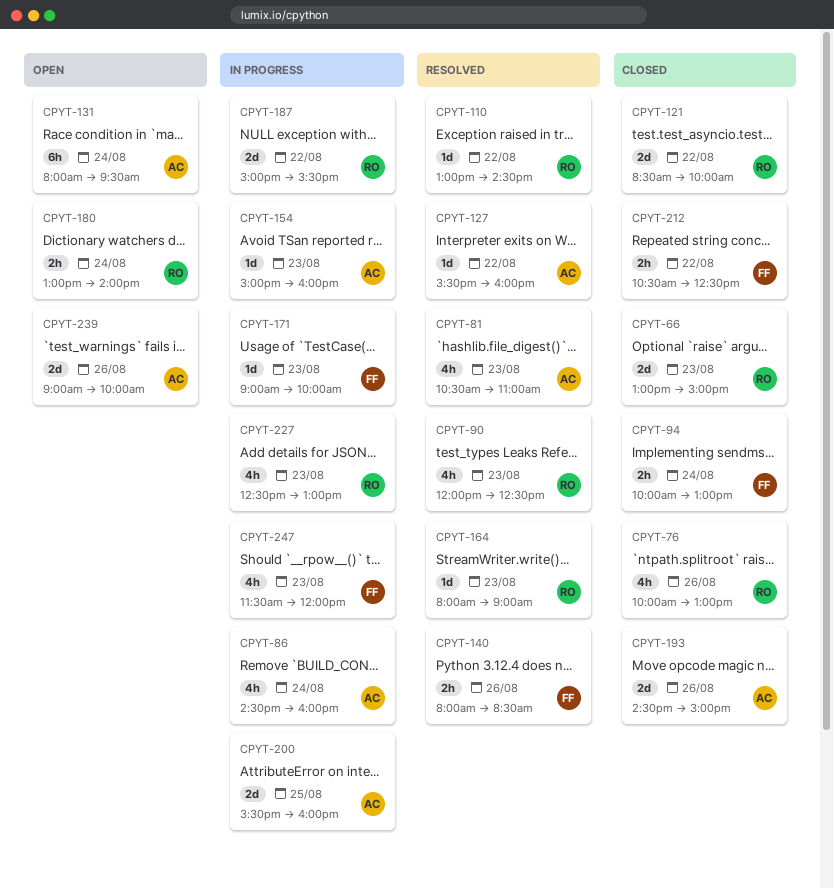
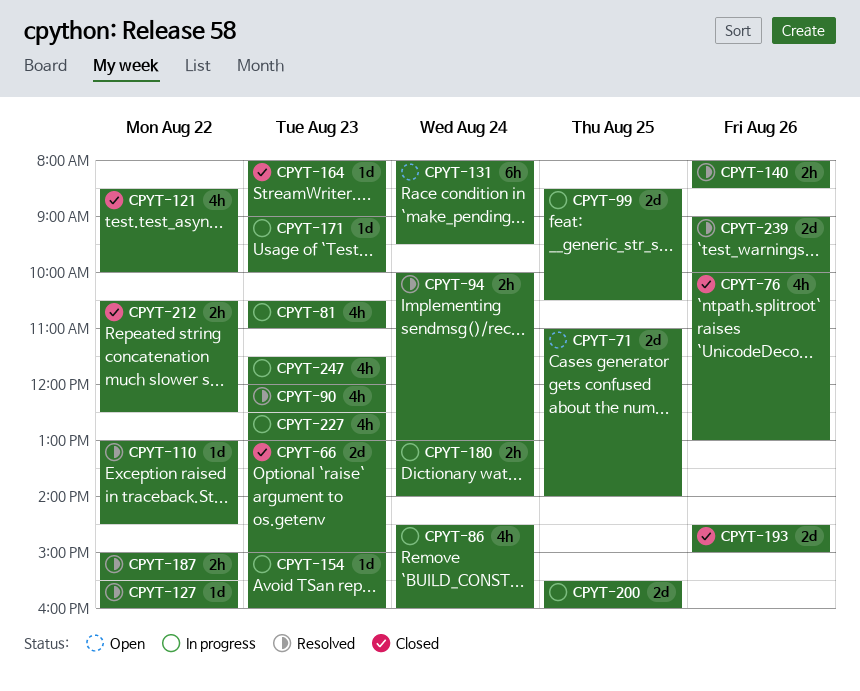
CPYT-71: none -> present
CPYT-81, status: Resolved -> In progress
CPYT-94, status: Closed -> Resolved
CPYT-99: none -> present
CPYT-121, estimate: 2d -> 4h
CPYT-164, status: Resolved -> Closed
CPYT-180, status: Open -> In progress
CPYT-187, status: In progress -> Resolved
CPYT-187, estimate: 2d -> 2h
CPYT-239, status: Open -> Resolved

